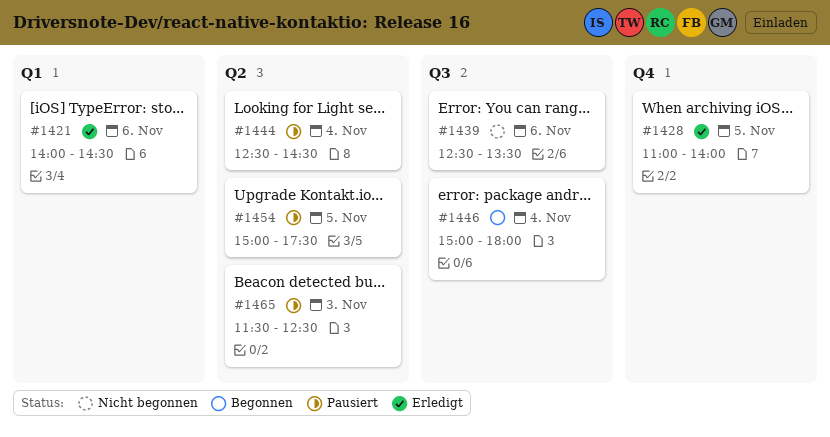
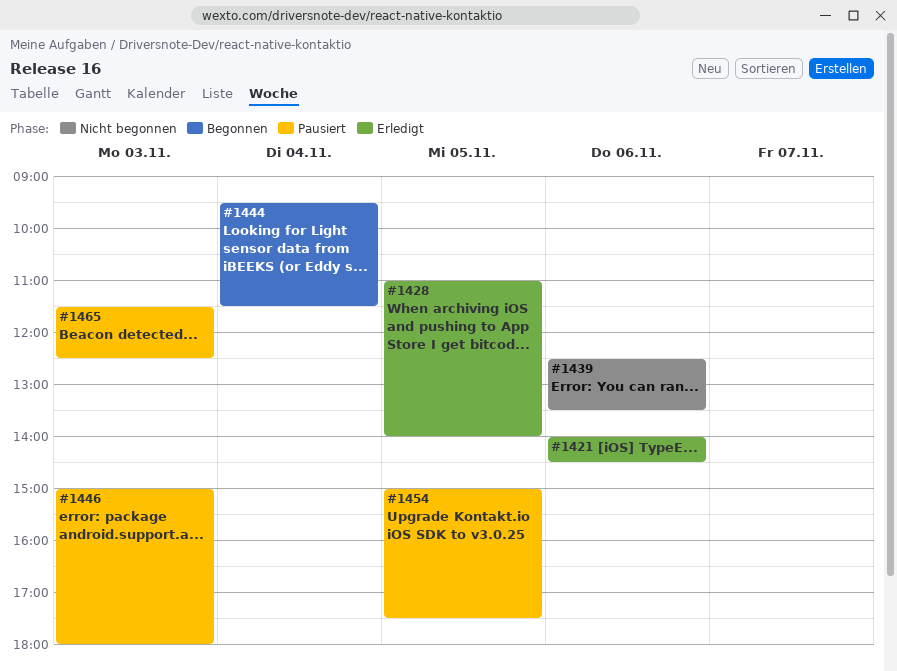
#1444, status: Pausiert -> Begonnen
#1444, begins: 12:30 -> 09:30
#1444, ends: 14:30 -> 11:30
#1446, status: Begonnen -> Pausiert
#1446, day: Nov 4 -> Nov 3

